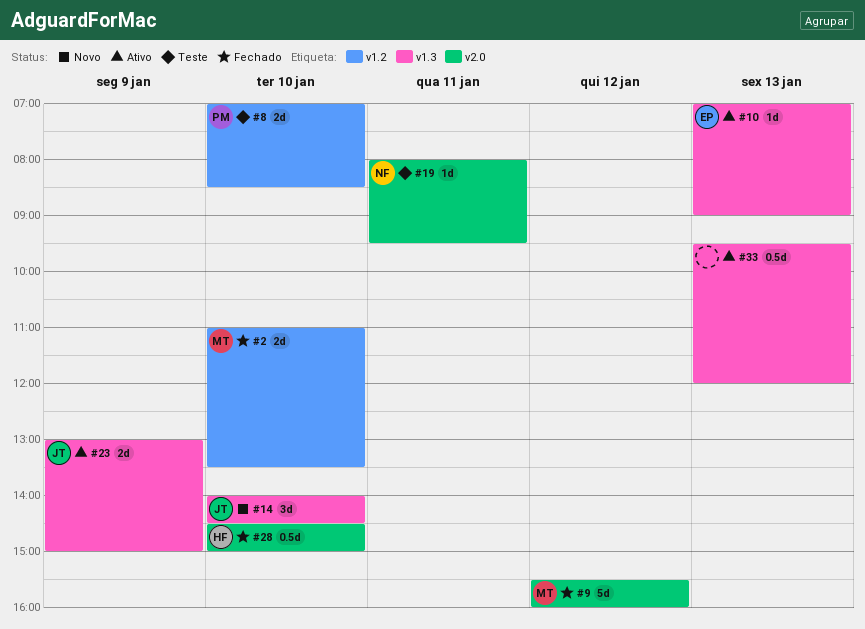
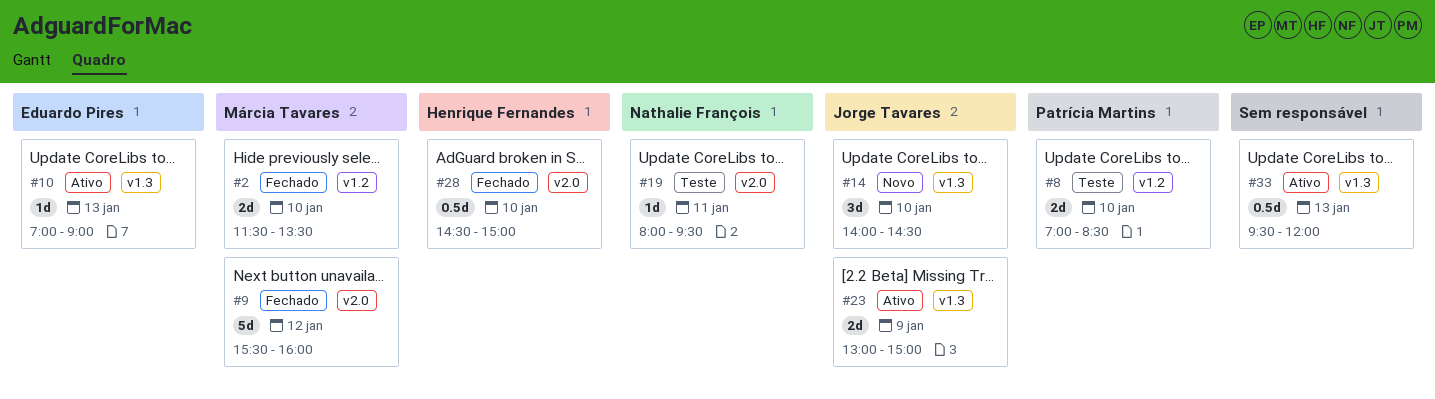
#2, begins: 11:00 -> 11:30

